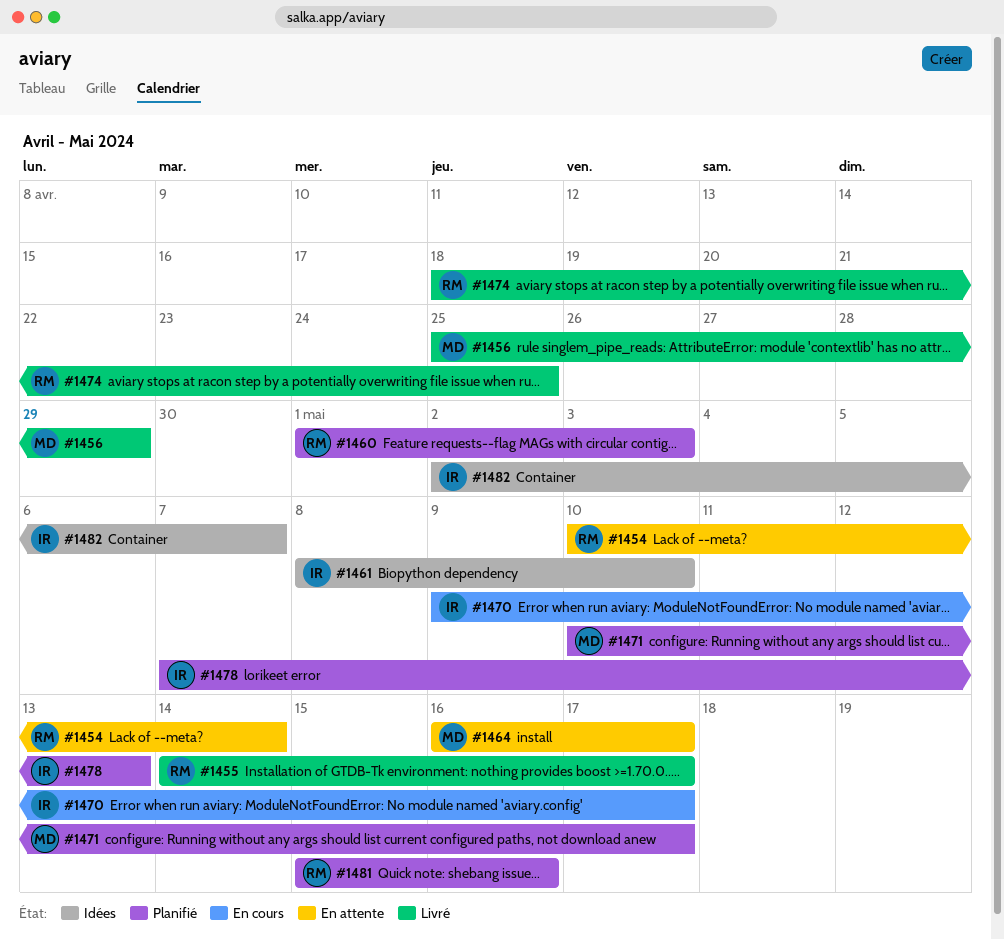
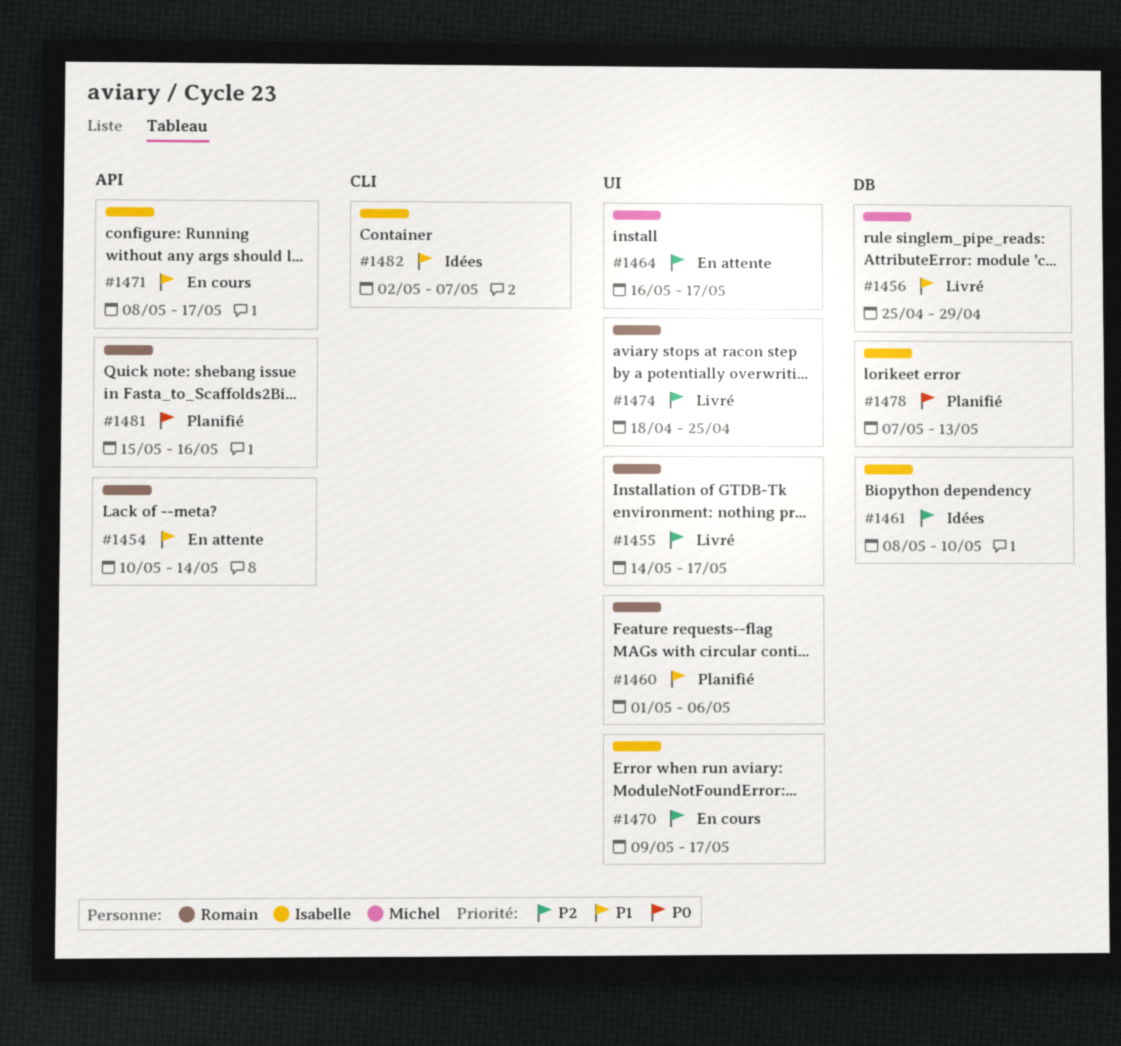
#1460, due: May 3 -> May 6
#1471, status: Planifié -> En cours
#1471, owner: Michel -> Isabelle
#1471, start: May 10 -> May 8

